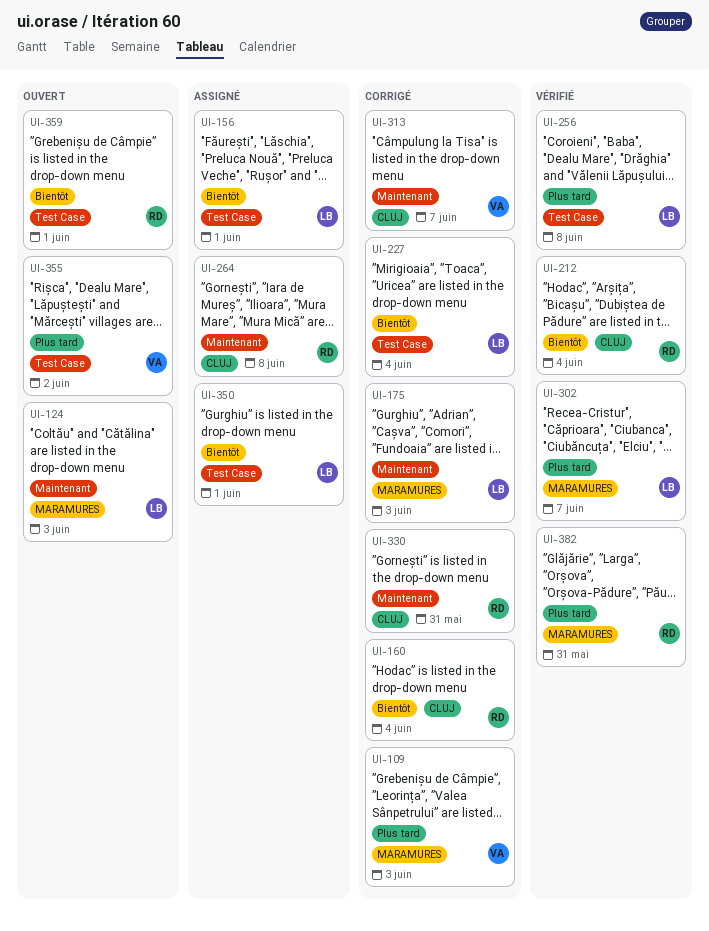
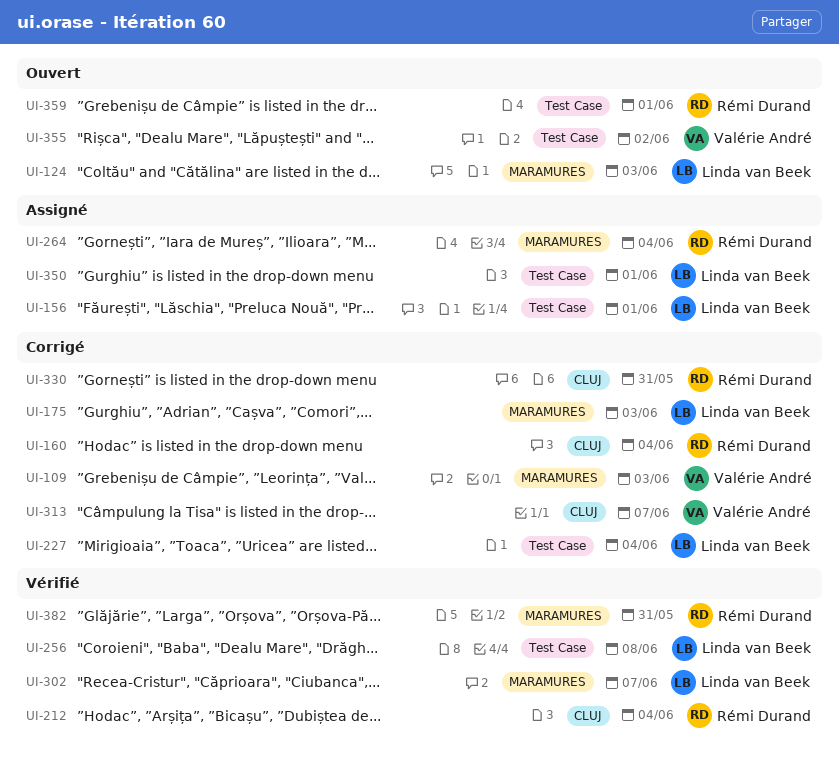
UI-264, label: CLUJ -> MARAMURES
UI-264, due: Jun 8 -> Jun 4

